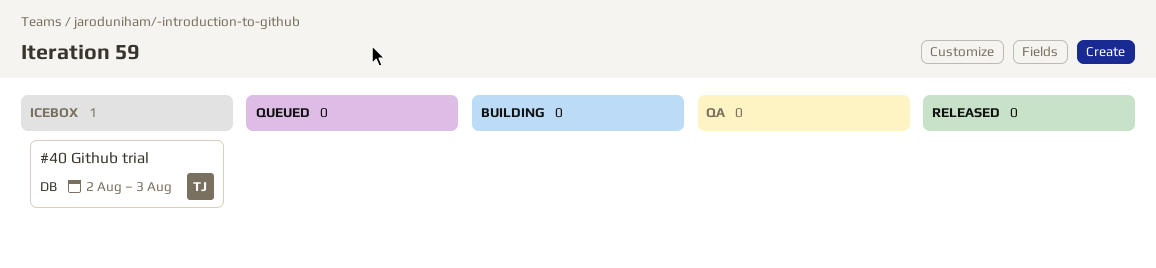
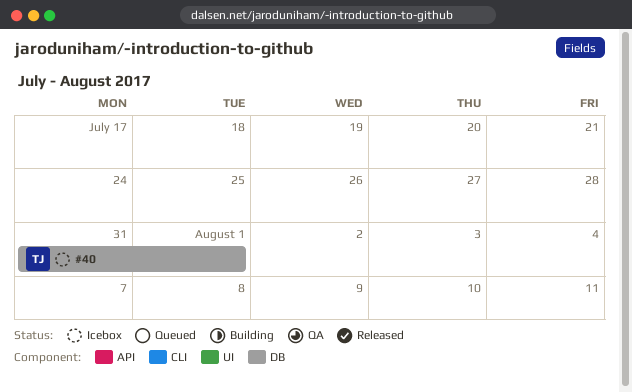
#40, start: Aug 2 -> Jul 31
#40, due: Aug 3 -> Aug 1

